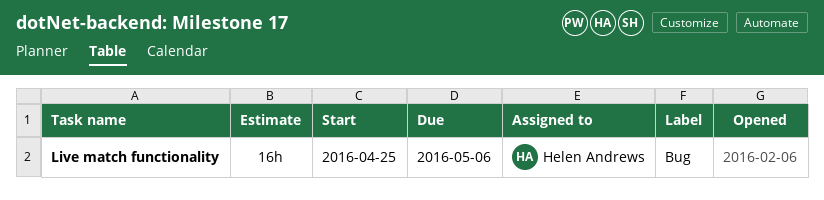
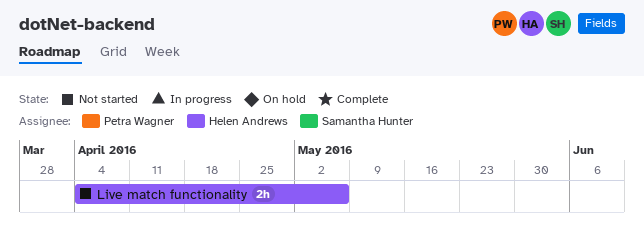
Live match functionality, estimate: 16h -> 2h
Live match functionality, start: Apr 25 -> Apr 4

